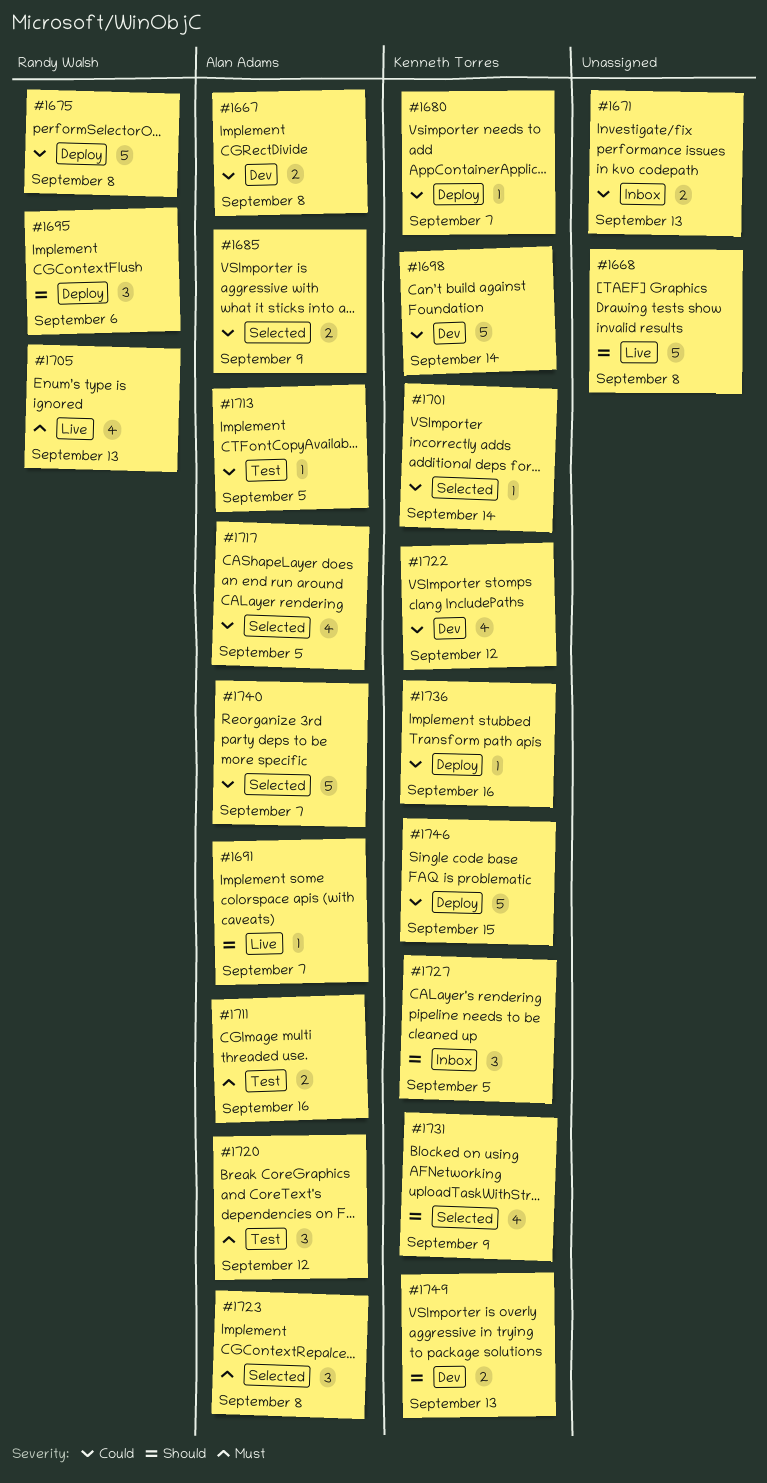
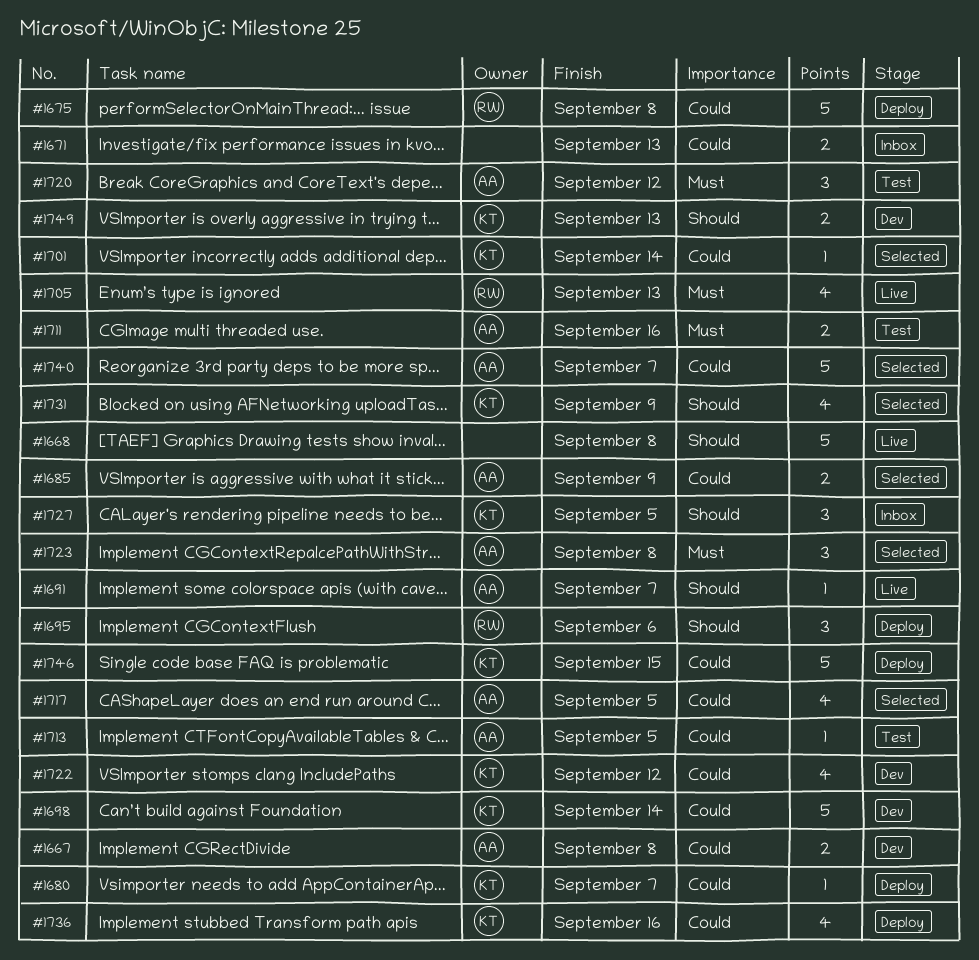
#1736, estimate: 1 -> 4

